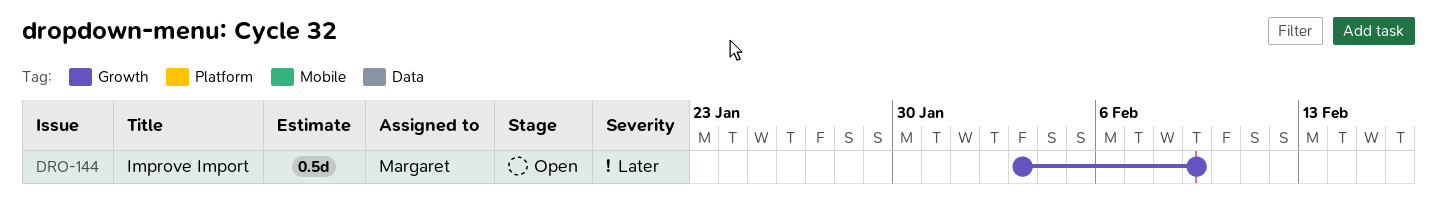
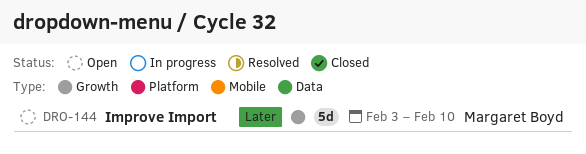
DRO-144, estimate: 0.5d -> 5d
DRO-144, due: Feb 9 -> Feb 10

